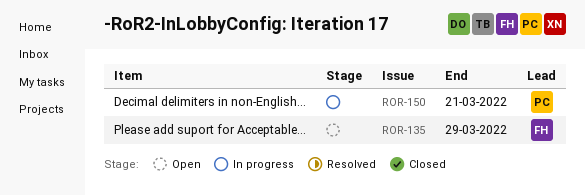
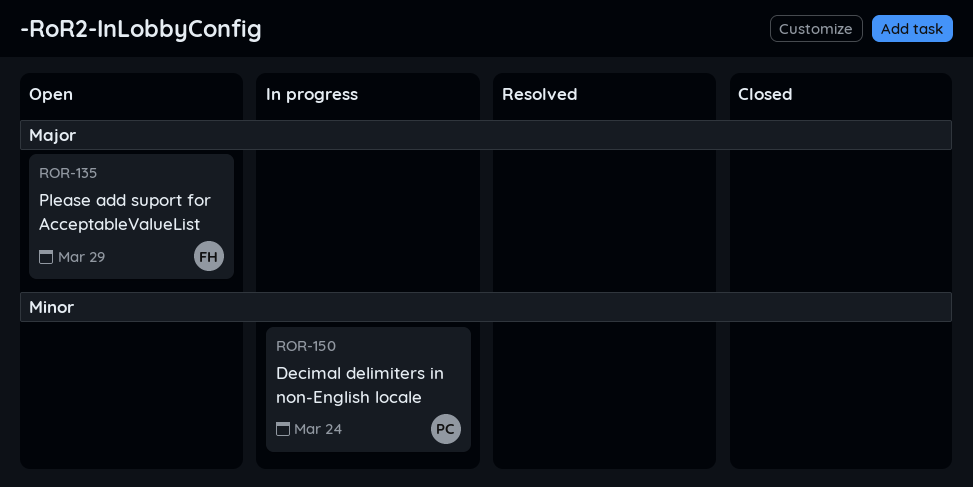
ROR-150, due: Mar 21 -> Mar 24

